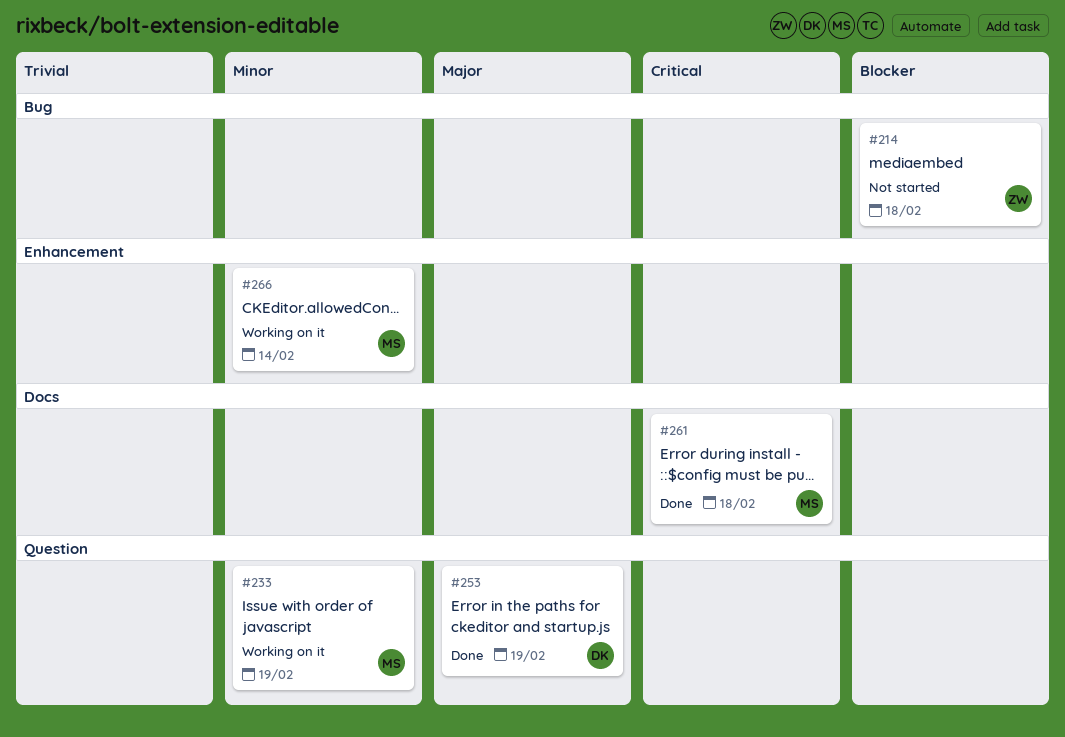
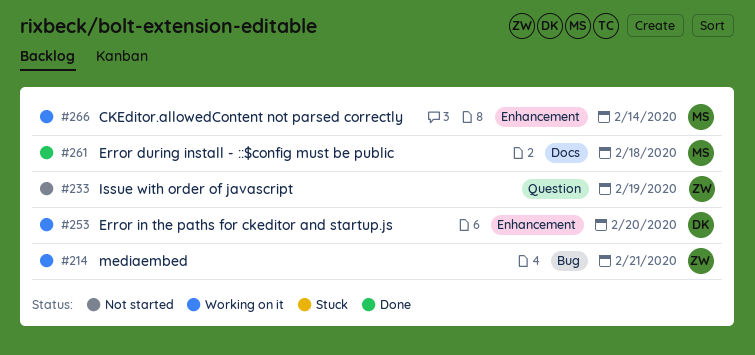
#214, status: Not started -> Working on it
#214, due: Feb 18 -> Feb 21
#233, status: Working on it -> Not started
#233, owner: MS -> ZW
#253, status: Done -> Working on it
#253, label: Question -> Enhancement
#253, due: Feb 19 -> Feb 20

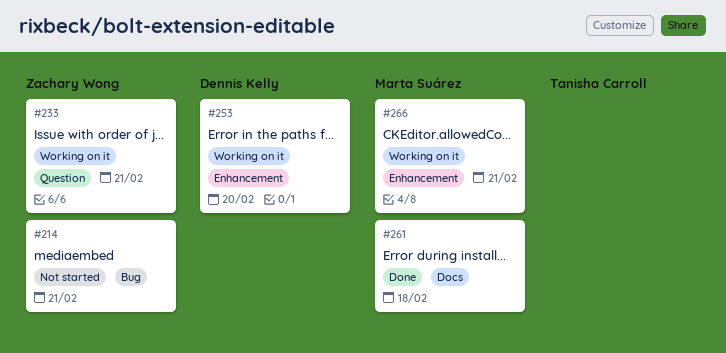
#214, status: Working on it -> Not started
#233, status: Not started -> Working on it
#233, due: Feb 19 -> Feb 21
#266, due: Feb 14 -> Feb 21

